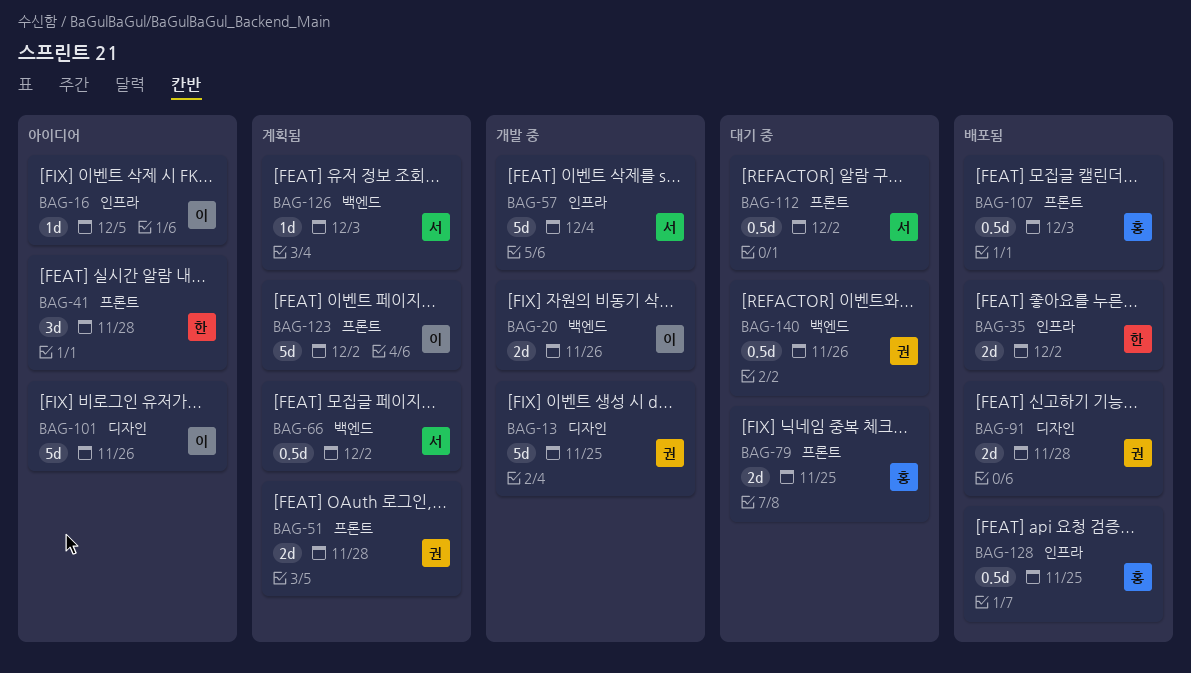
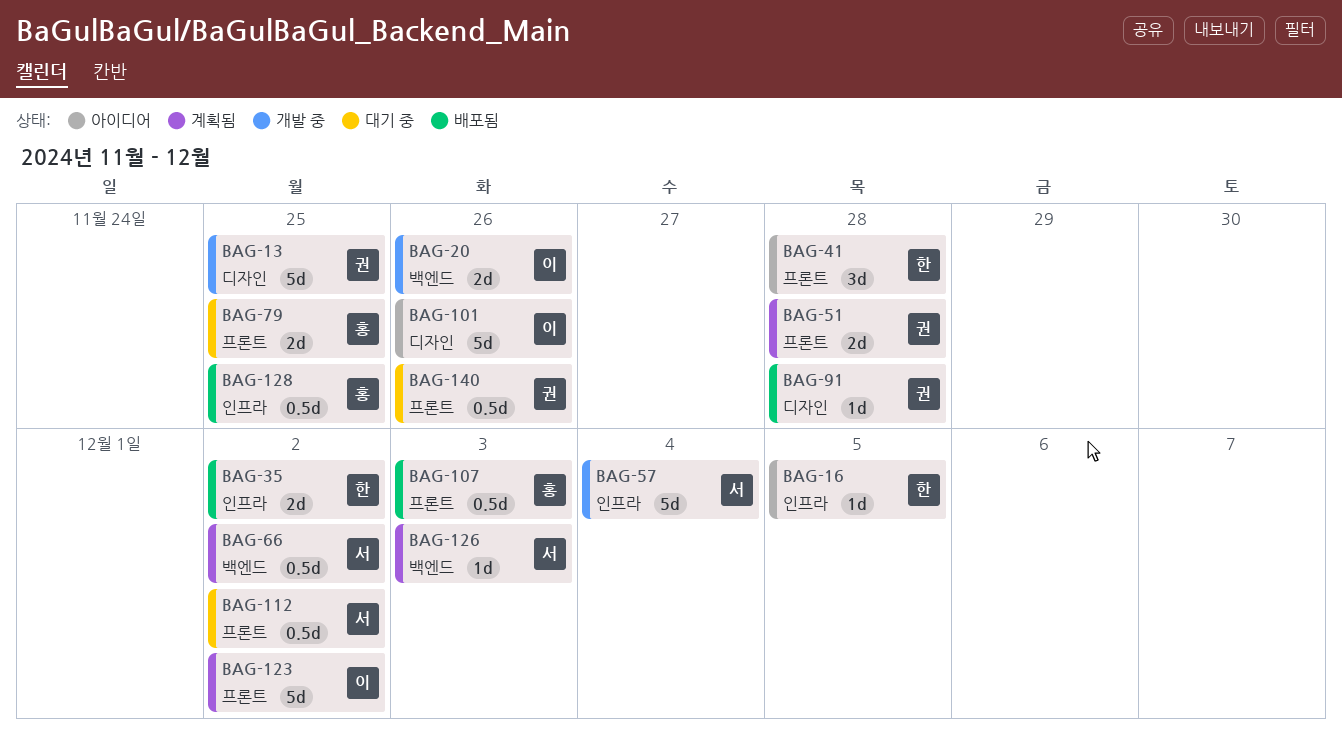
BAG-16, owner: 이 -> 한
BAG-91, estimate: 2d -> 1d
BAG-140, label: 백엔드 -> 프론트

